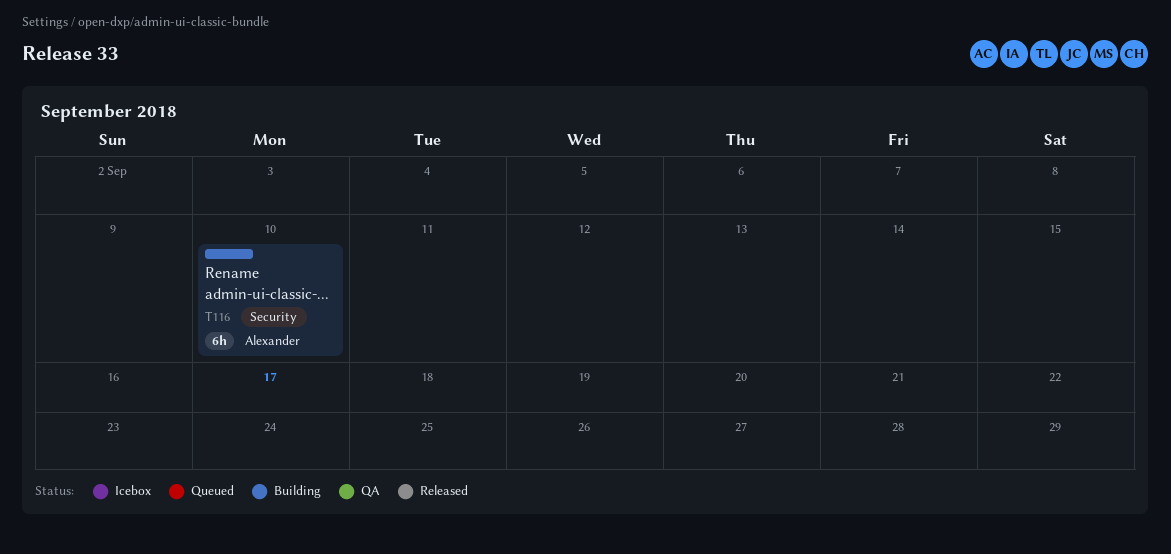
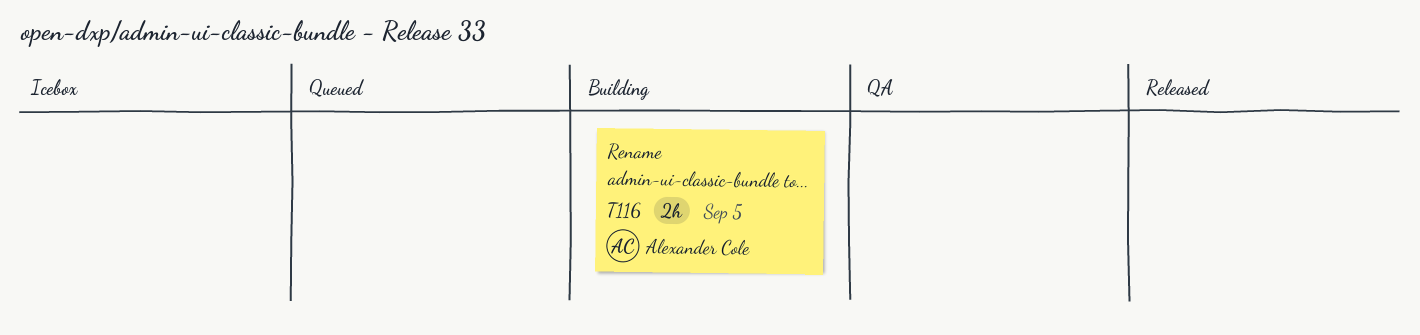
T116, estimate: 6h -> 2h
T116, due: Sep 10 -> Sep 5

